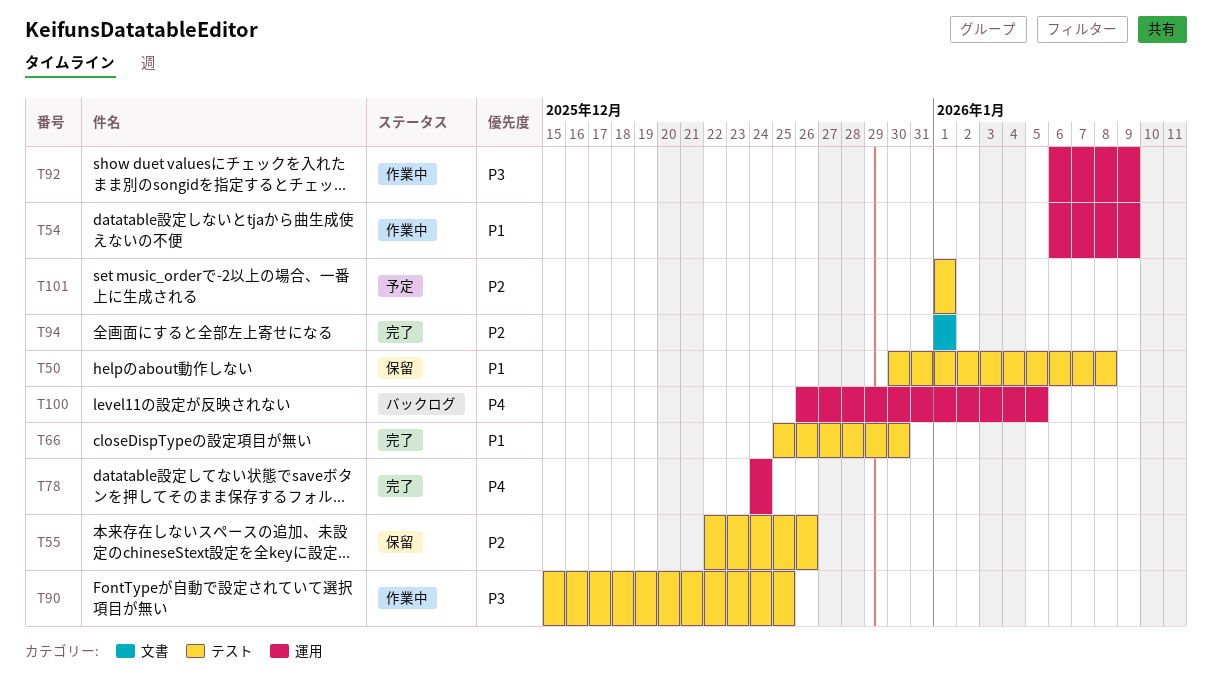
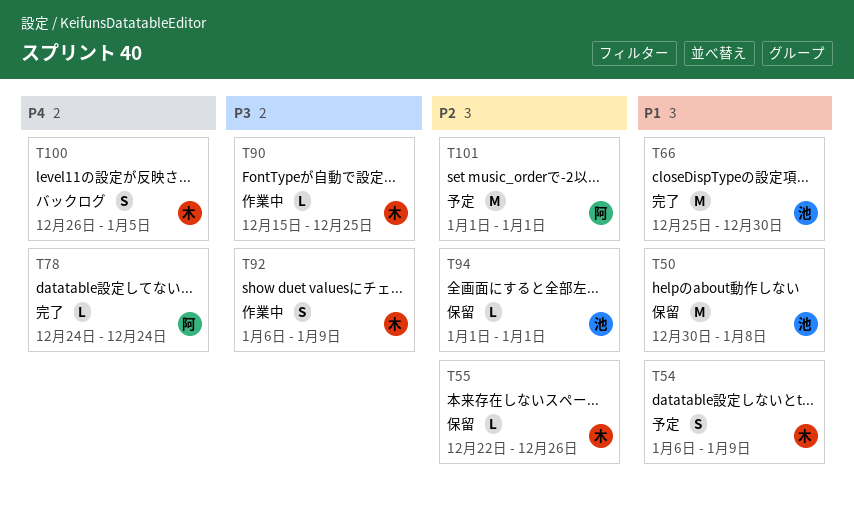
T54, status: 作業中 -> 予定
T94, status: 完了 -> 保留

